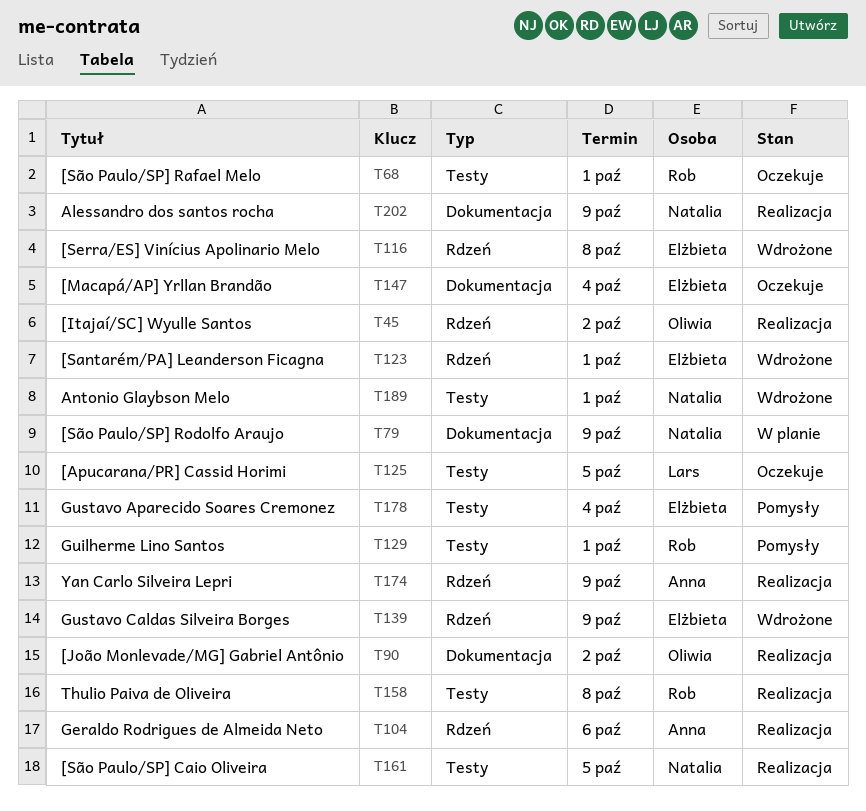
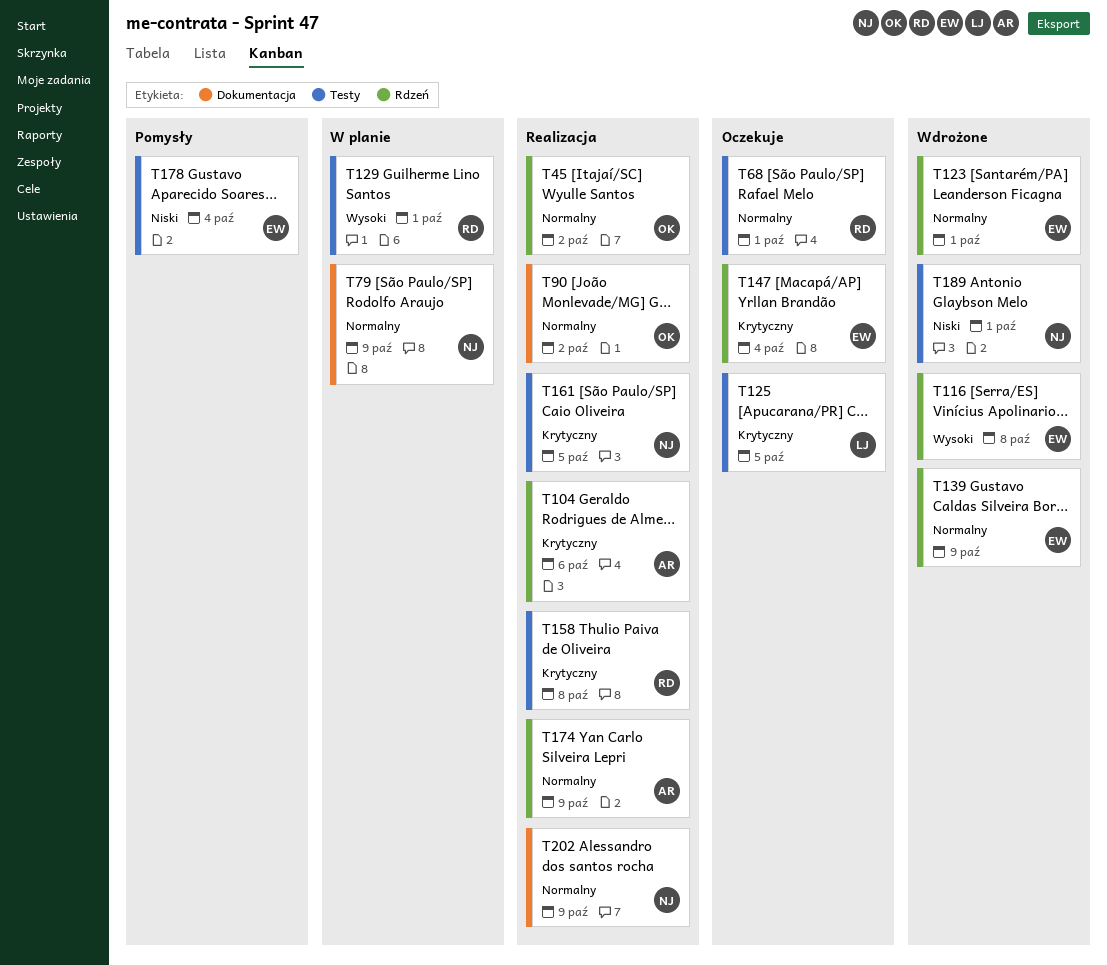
T129, status: Pomysły -> W planie
T147, label: Dokumentacja -> Rdzeń

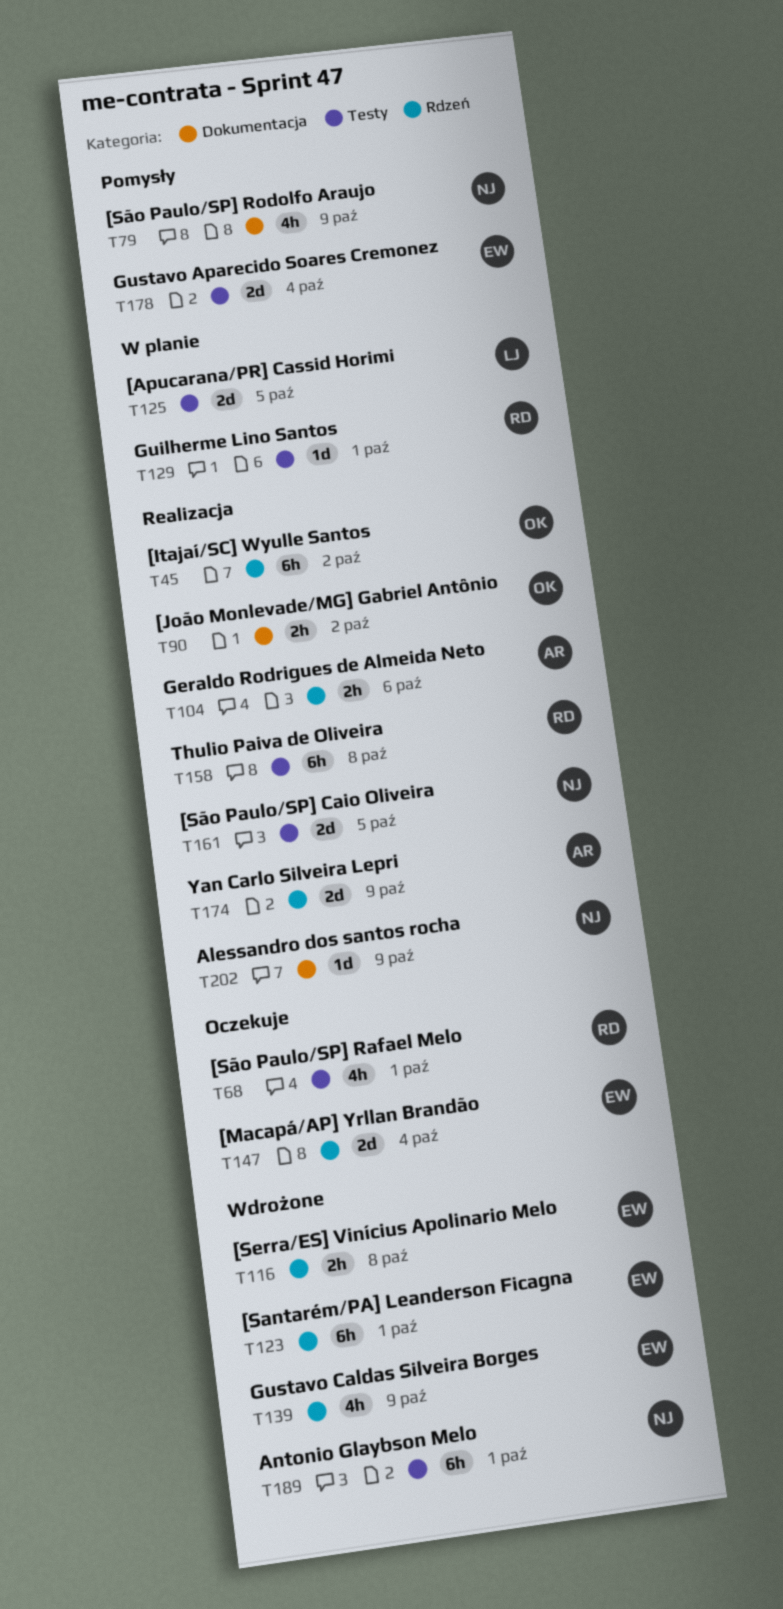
T79, status: W planie -> Pomysły
T125, status: Oczekuje -> W planie

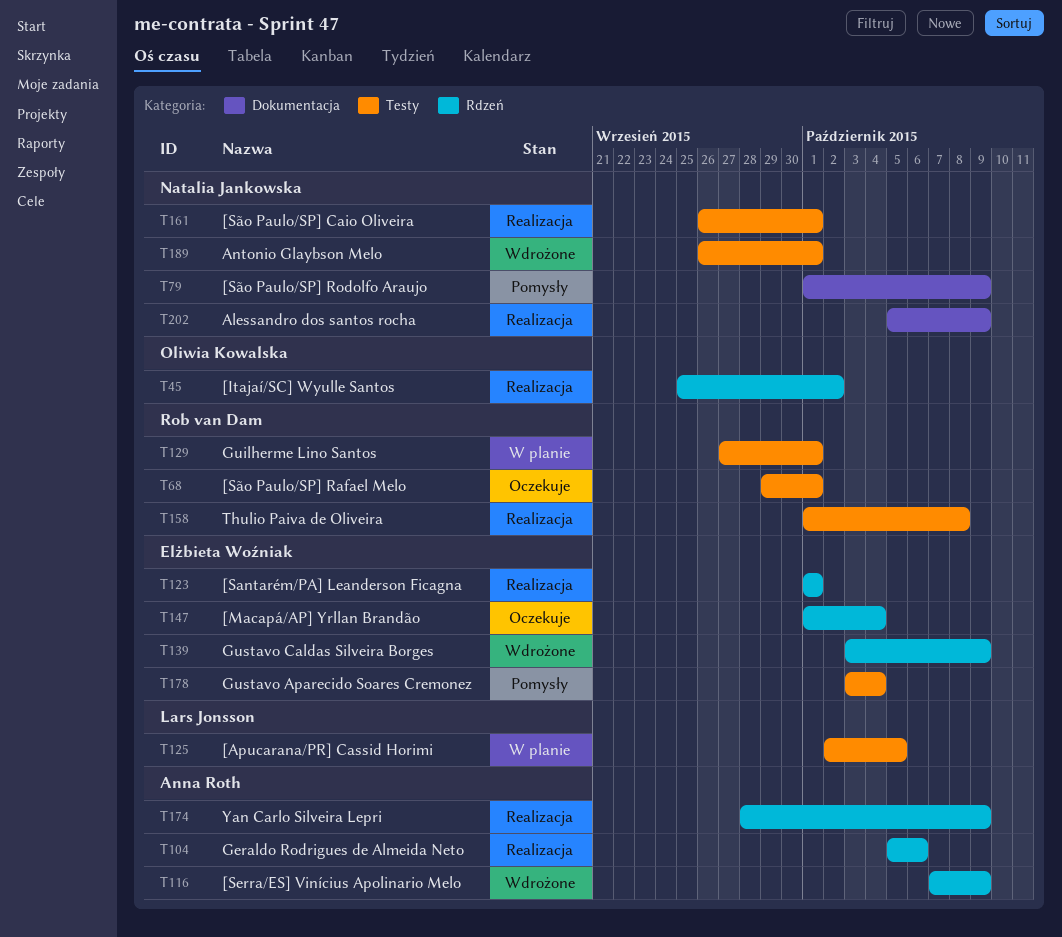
T90: present -> none
T116, owner: Elżbieta Woźniak -> Anna Roth
T116, due: Oct 8 -> Oct 9
T123, status: Wdrożone -> Realizacja
T161, due: Oct 5 -> Oct 1

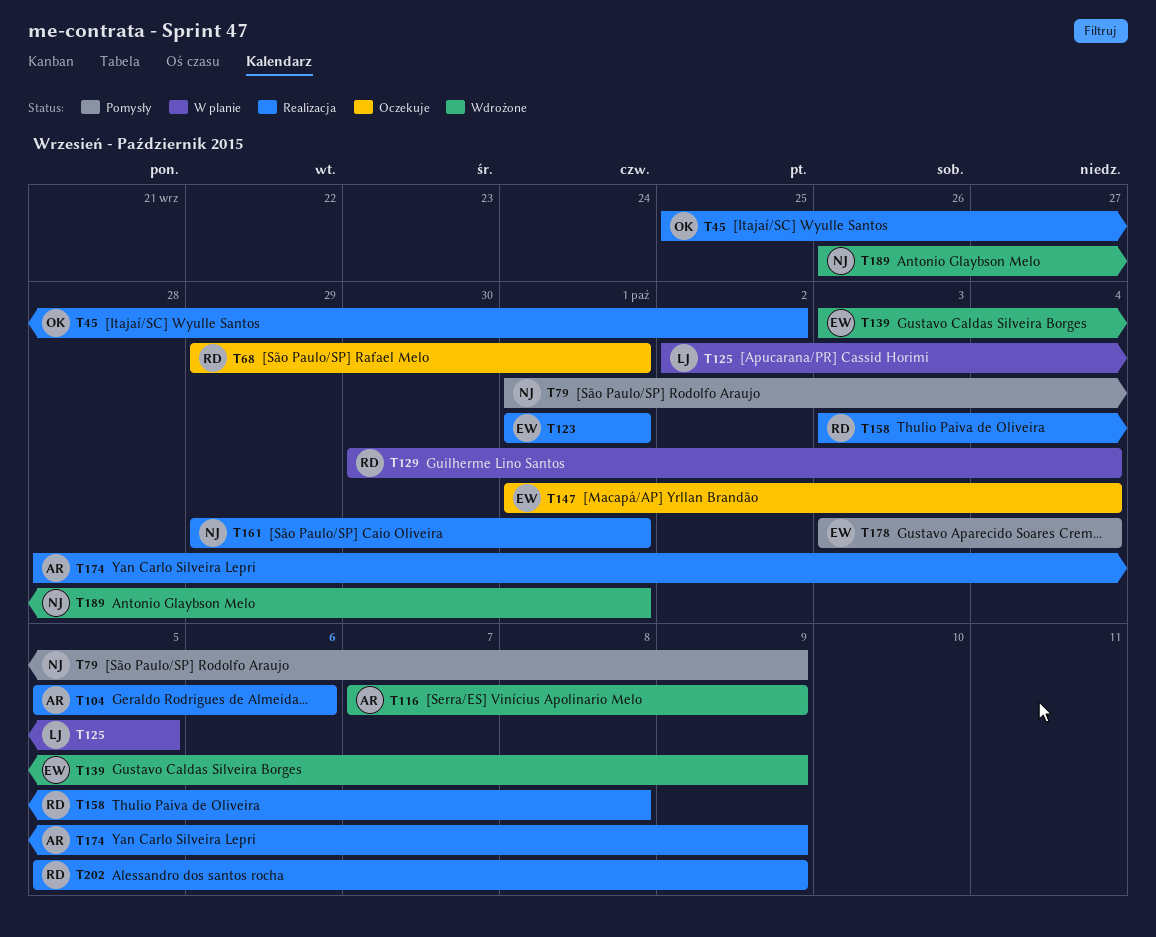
T129, start: Sep 27 -> Sep 30
T129, due: Oct 1 -> Oct 4
T158, start: Oct 1 -> Oct 3
T161, start: Sep 26 -> Sep 29
T202, owner: Natalia Jankowska -> Rob van Dam

